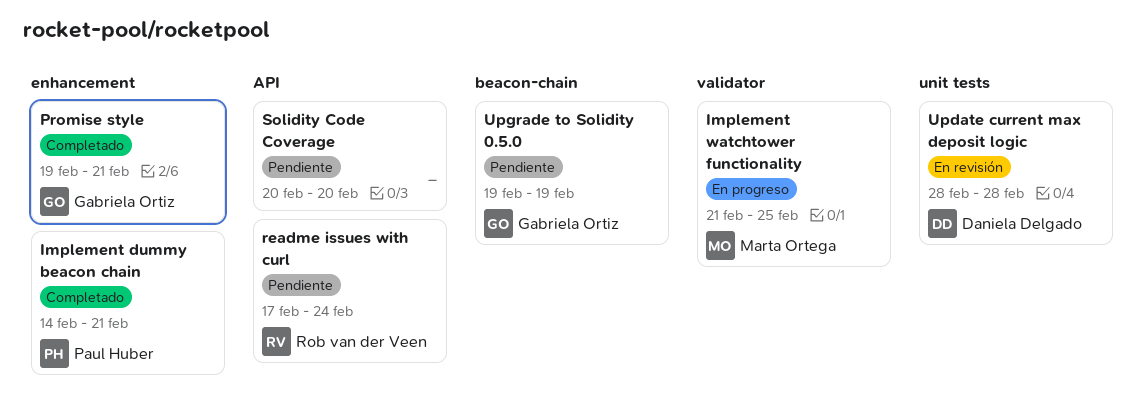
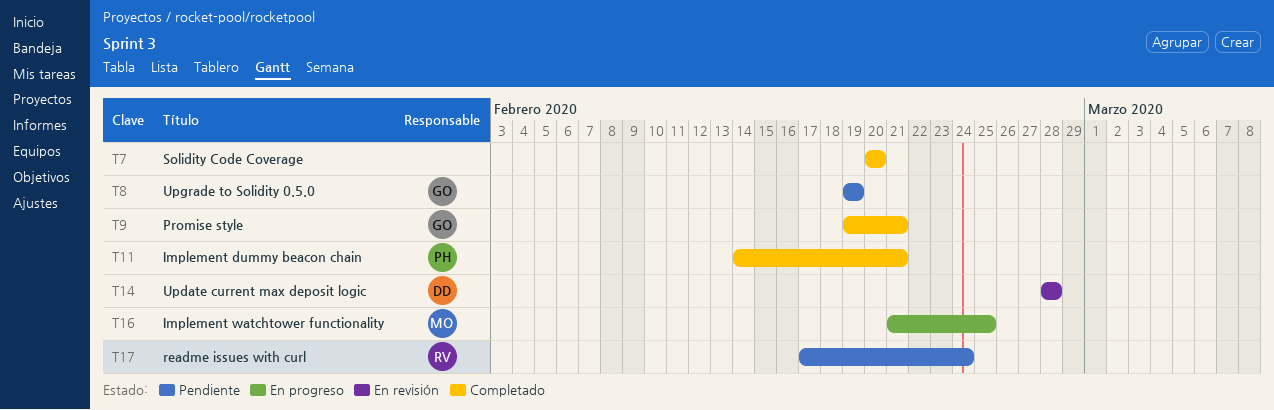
Solidity Code Coverage, status: Pendiente -> Completado

